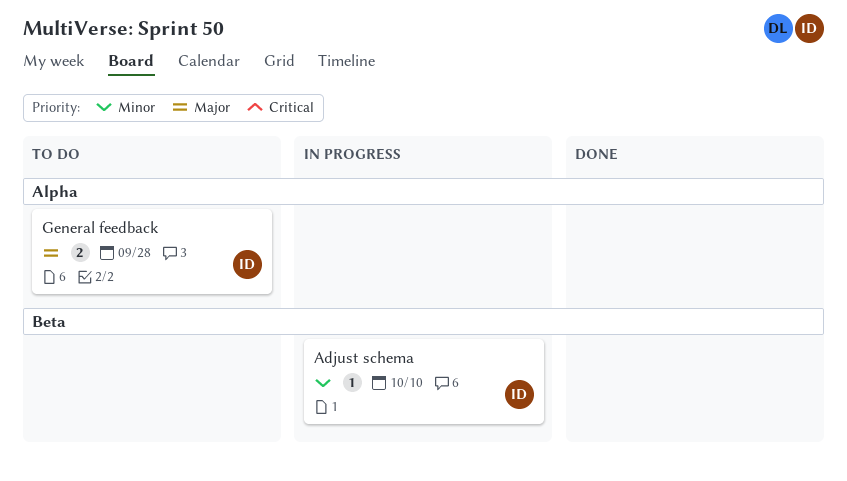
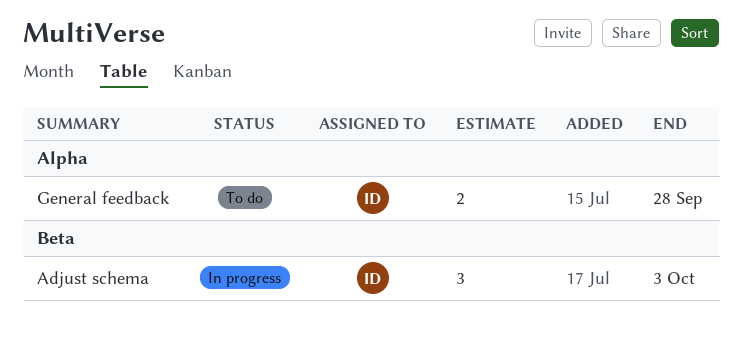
Adjust schema, estimate: 1 -> 3
Adjust schema, due: Oct 10 -> Oct 3

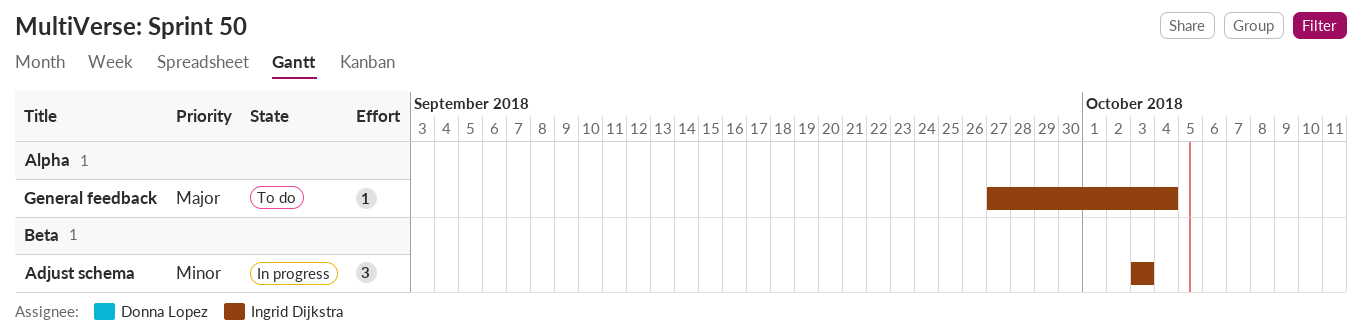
General feedback, estimate: 2 -> 1
General feedback, due: Sep 28 -> Oct 4

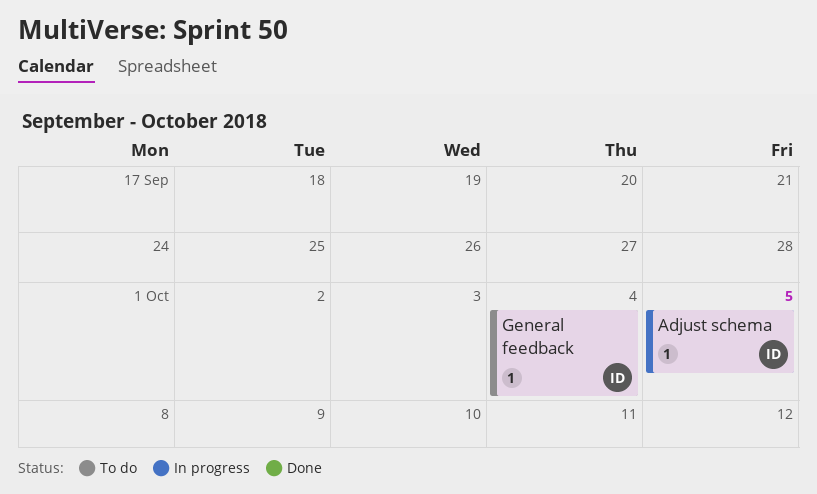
Adjust schema, estimate: 3 -> 1
Adjust schema, due: Oct 3 -> Oct 5

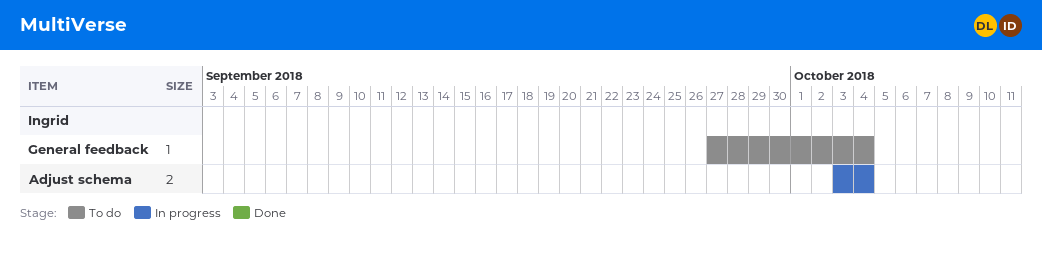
Adjust schema, estimate: 1 -> 2
Adjust schema, due: Oct 5 -> Oct 4

